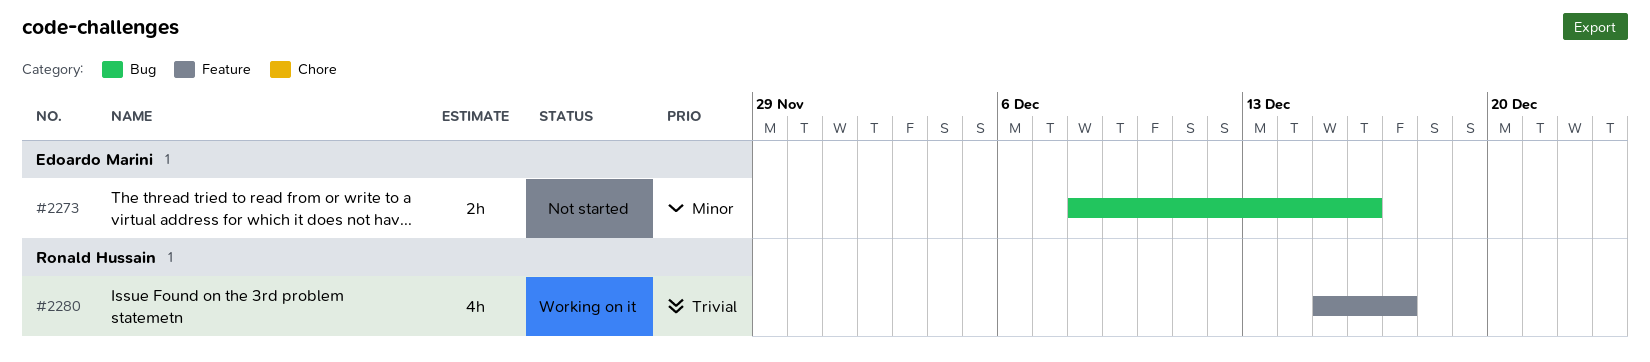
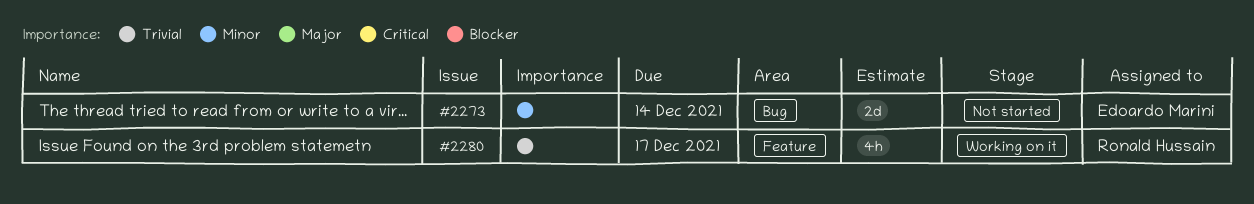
#2273, estimate: 2h -> 2d
#2273, due: Dec 16 -> Dec 14

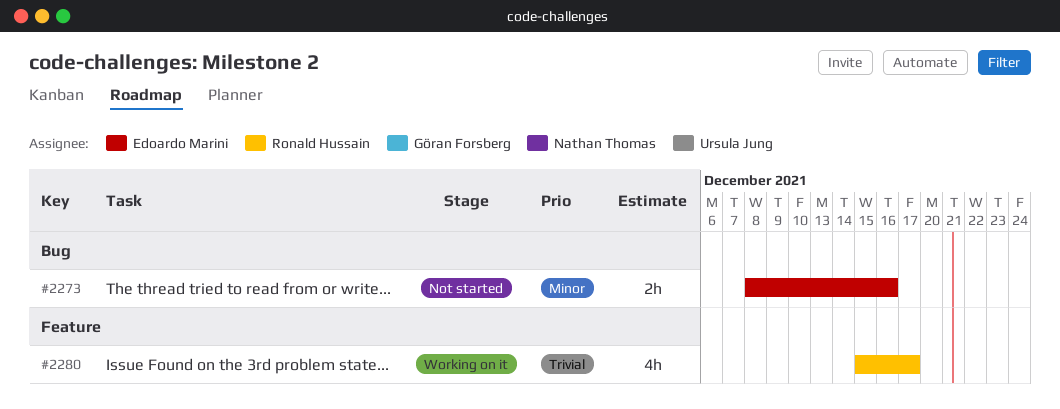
#2273, estimate: 2d -> 2h
#2273, due: Dec 14 -> Dec 16

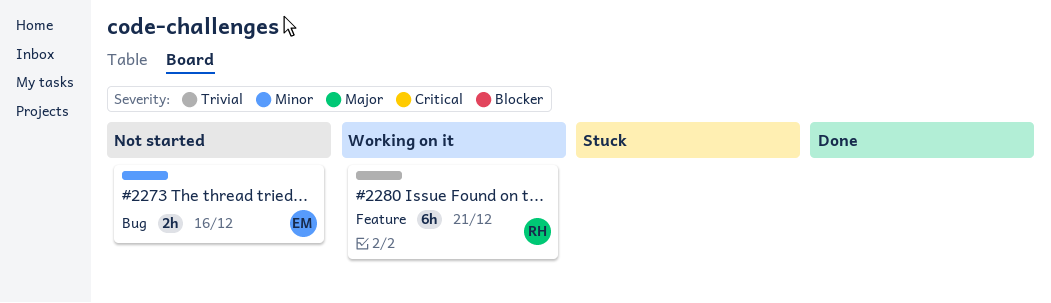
#2280, estimate: 4h -> 6h
#2280, due: Dec 17 -> Dec 21

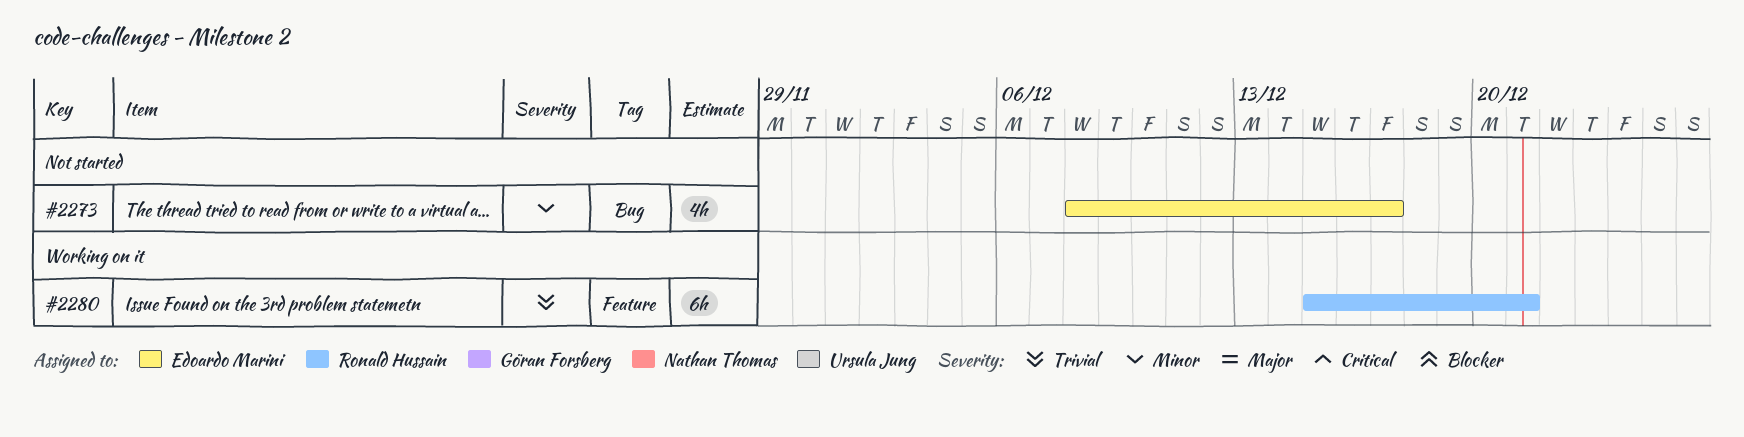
#2273, estimate: 2h -> 4h
#2273, due: Dec 16 -> Dec 17

